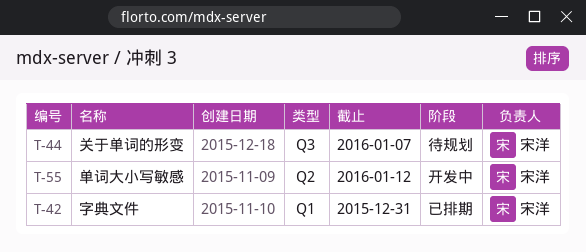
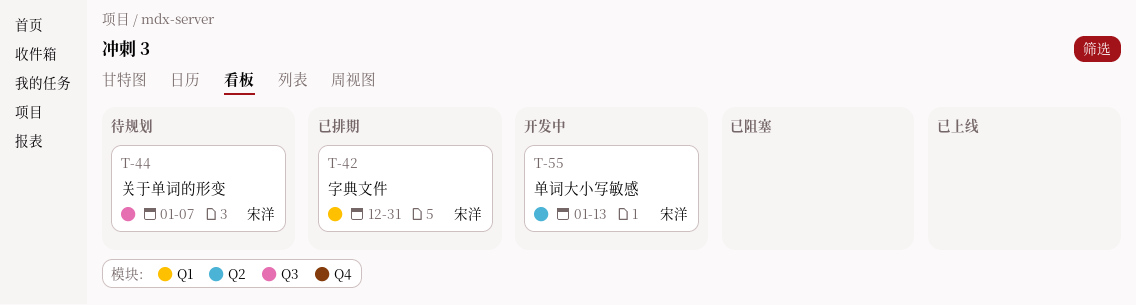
T-55, due: Jan 12 -> Jan 13

